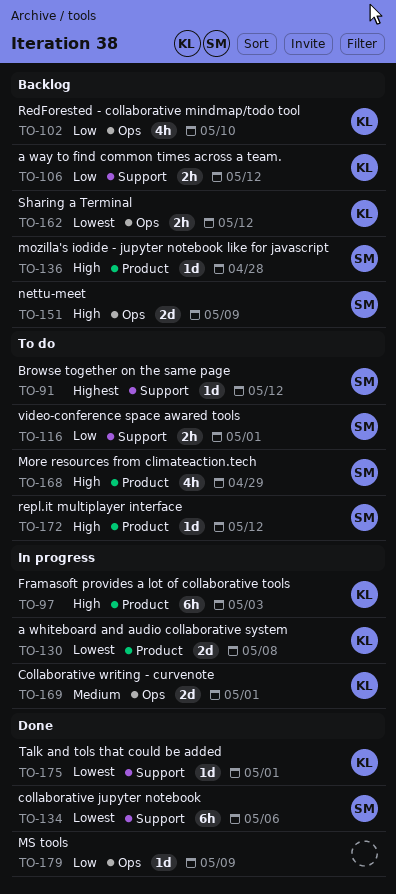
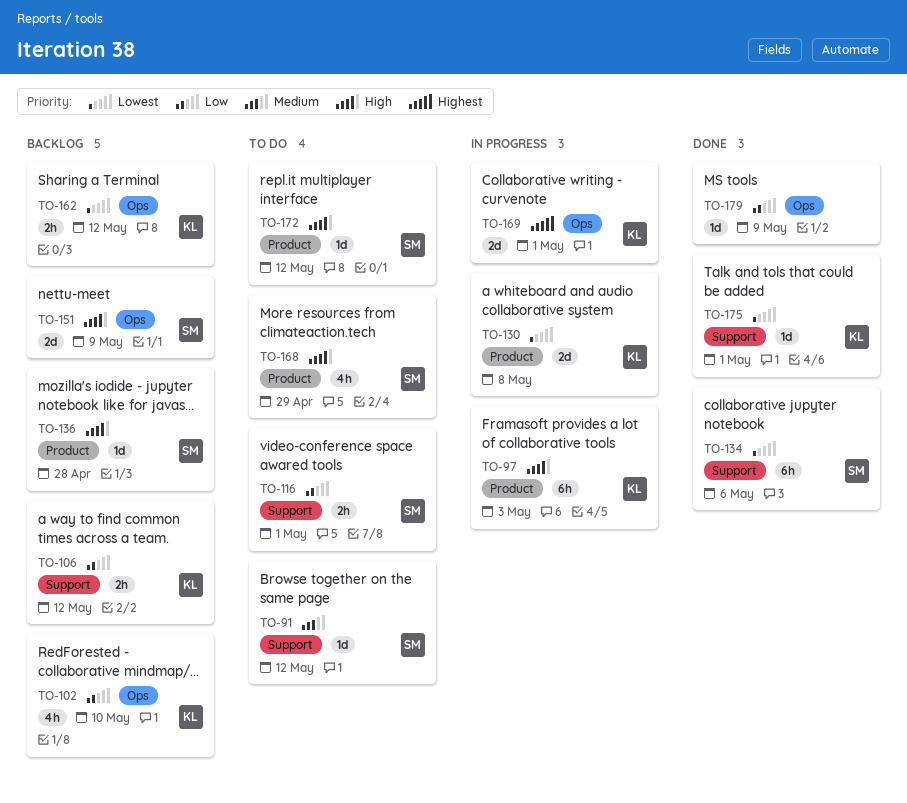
TO-91, priority: Highest -> Medium
TO-169, priority: Medium -> Highest

